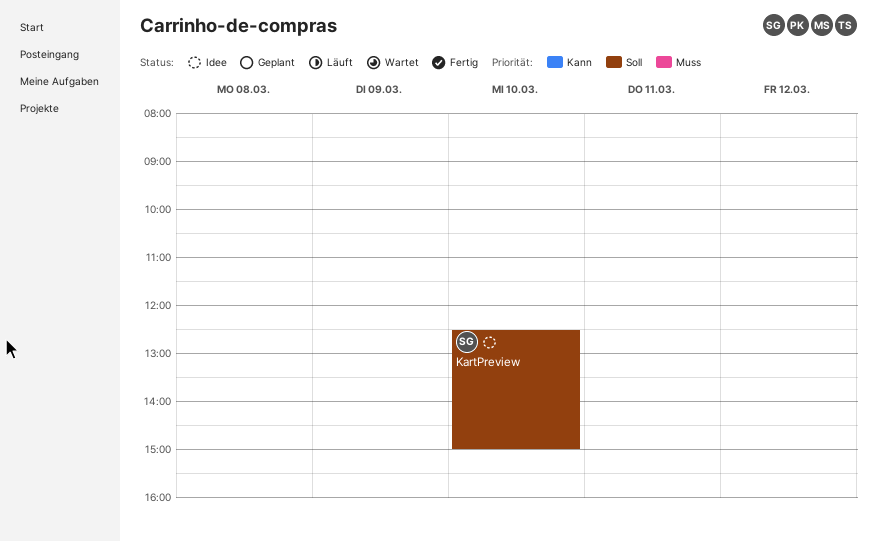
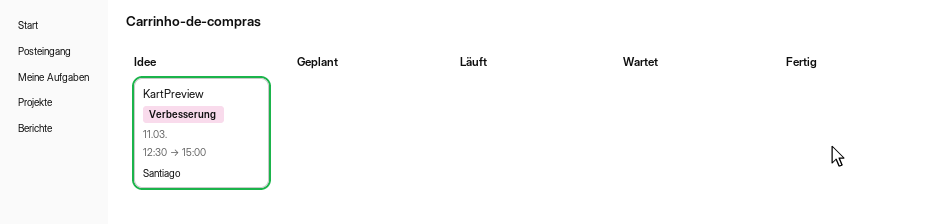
KartPreview, day: Mar 10 -> Mar 11

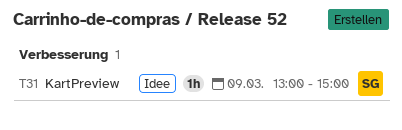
KartPreview, day: Mar 11 -> Mar 9
KartPreview, begins: 12:30 -> 13:00

